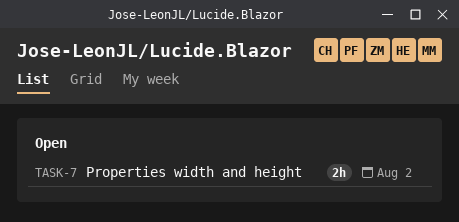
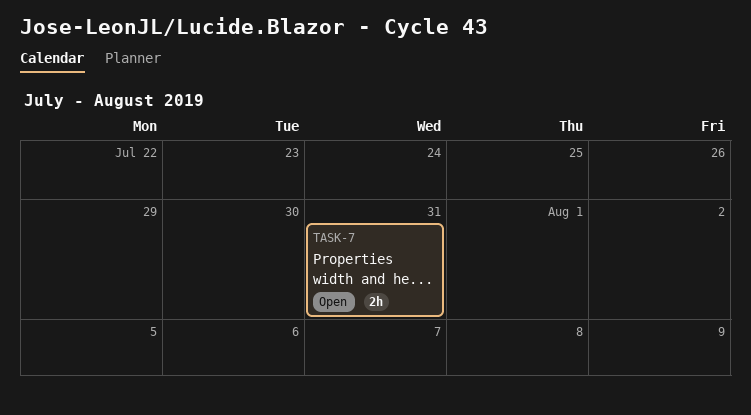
TASK-7, due: Aug 2 -> Jul 31

